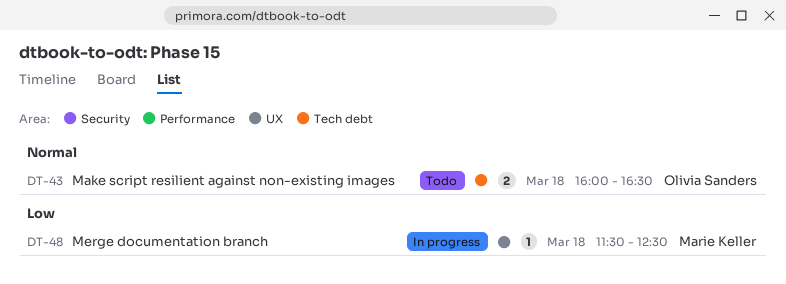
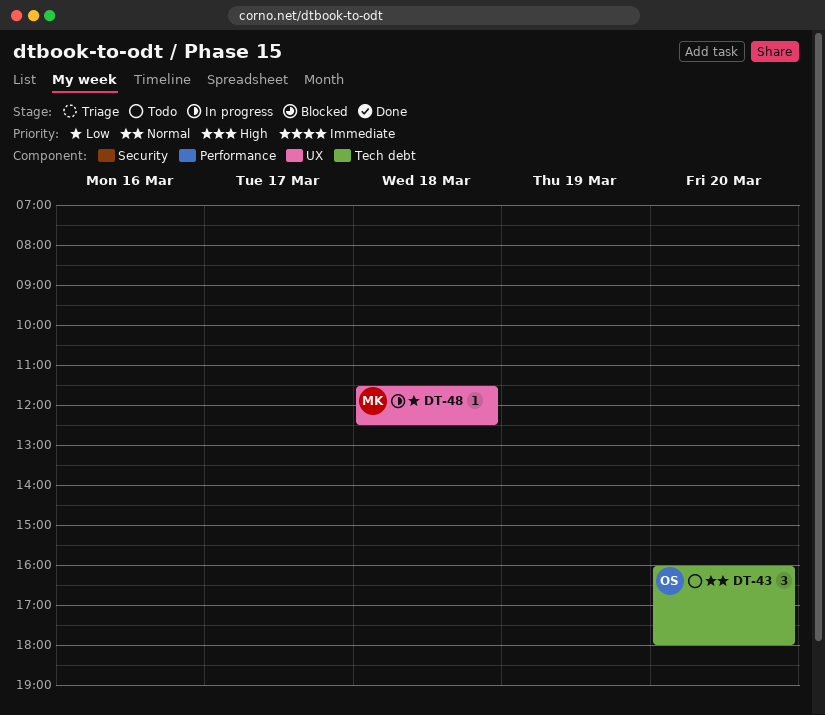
DT-43, estimate: 2 -> 3
DT-43, day: Mar 18 -> Mar 20
DT-43, ends: 16:30 -> 18:00

